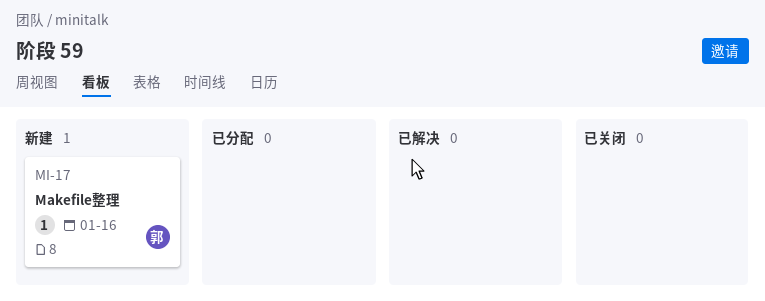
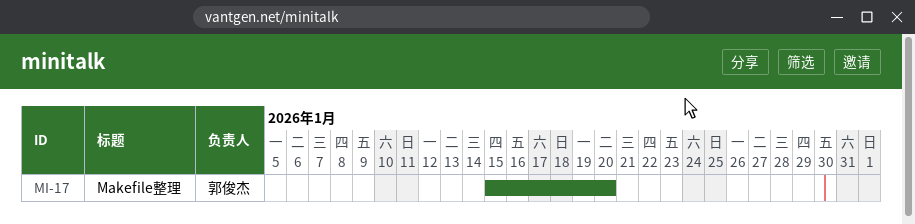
MI-17, due: Jan 16 -> Jan 20

